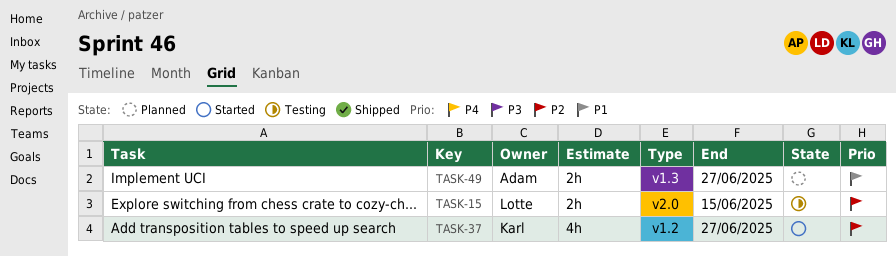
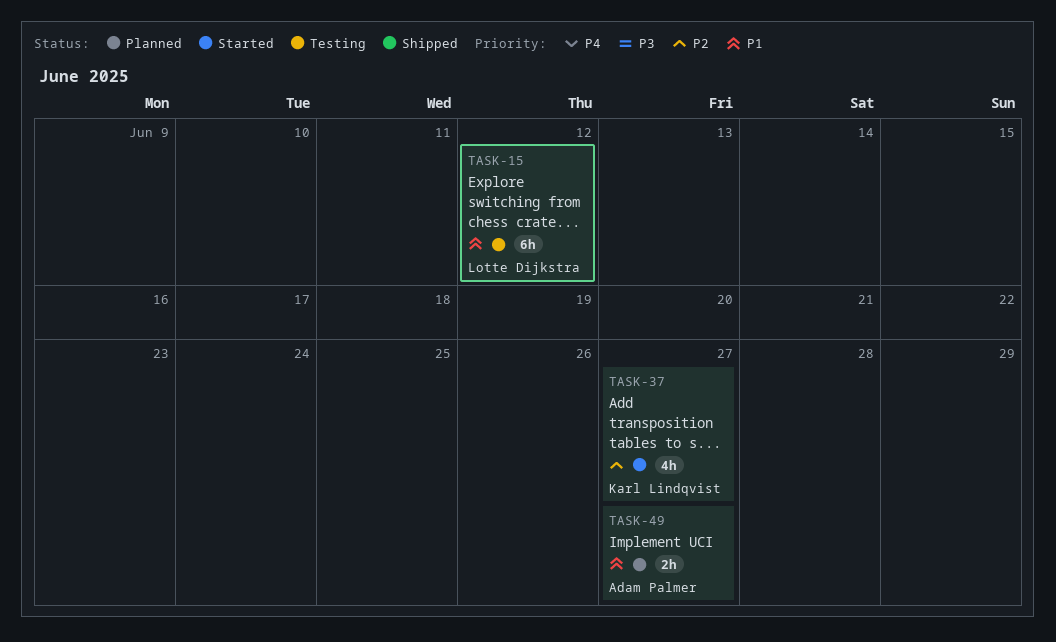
TASK-15, priority: P2 -> P1
TASK-15, estimate: 2h -> 6h
TASK-15, due: Jun 15 -> Jun 12

